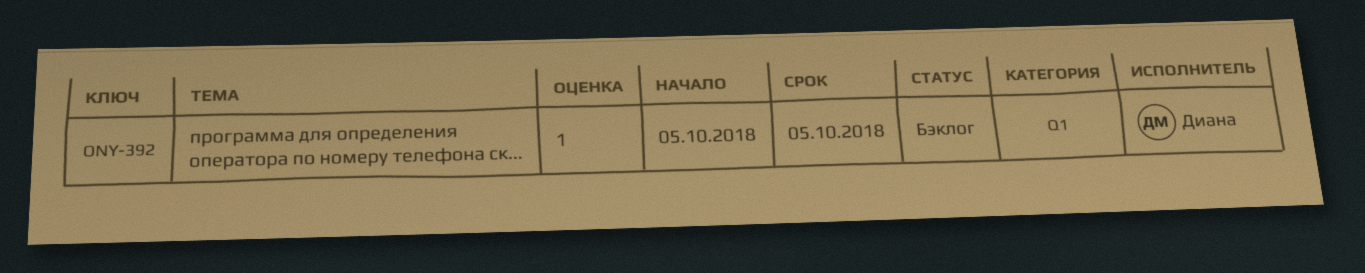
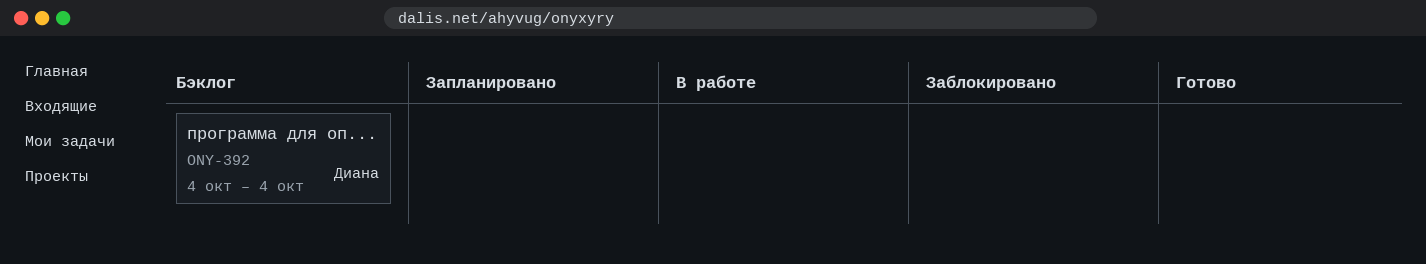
ONY-392, start: Oct 5 -> Oct 4
ONY-392, due: Oct 5 -> Oct 4

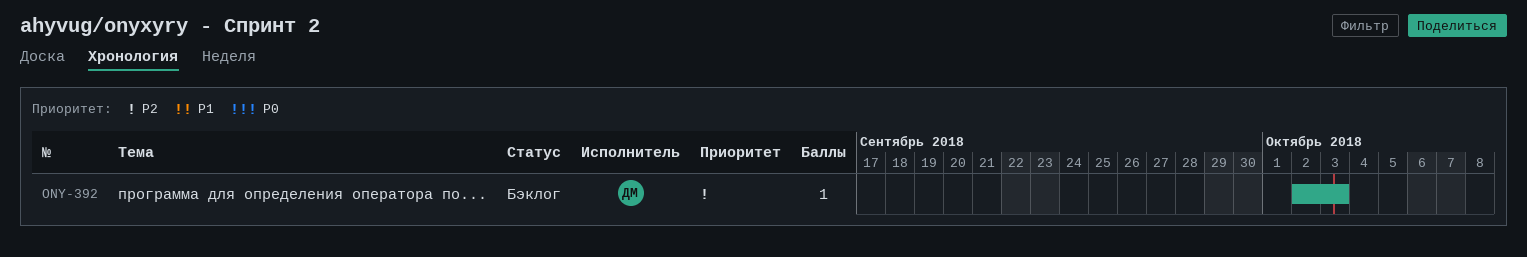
ONY-392, start: Oct 4 -> Oct 2
ONY-392, due: Oct 4 -> Oct 3

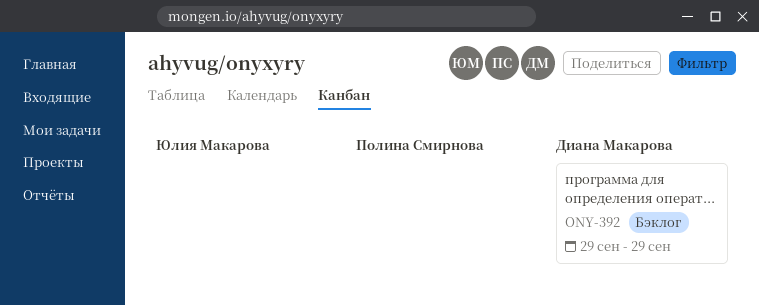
ONY-392, start: Oct 2 -> Sep 29
ONY-392, due: Oct 3 -> Sep 29

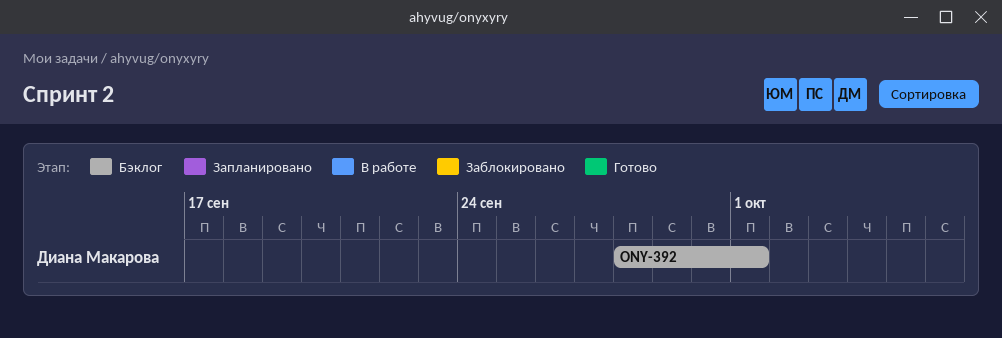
ONY-392, start: Sep 29 -> Sep 28
ONY-392, due: Sep 29 -> Oct 1

